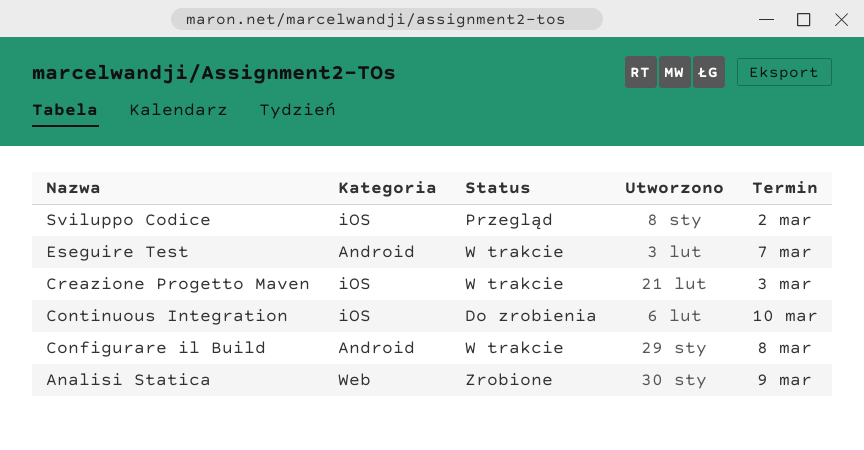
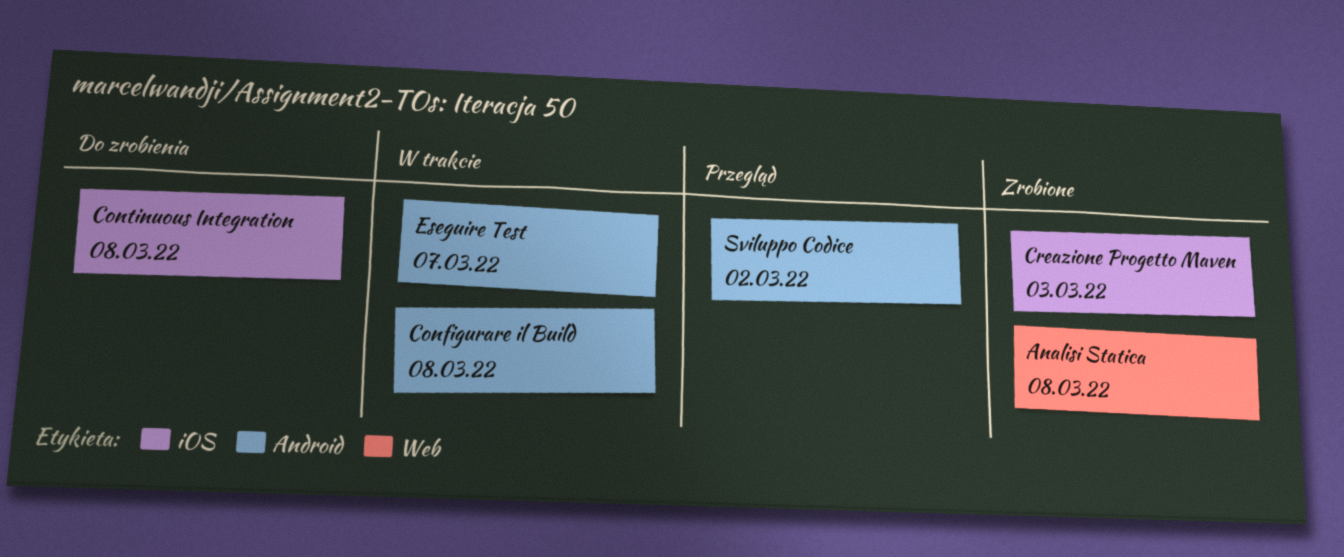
Analisi Statica, due: Mar 9 -> Mar 8
Continuous Integration, due: Mar 10 -> Mar 8
Creazione Progetto Maven, status: W trakcie -> Zrobione
Sviluppo Codice, label: iOS -> Android

